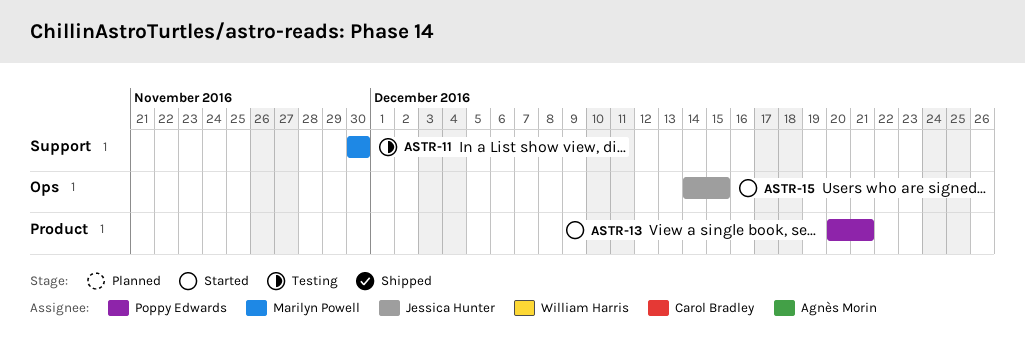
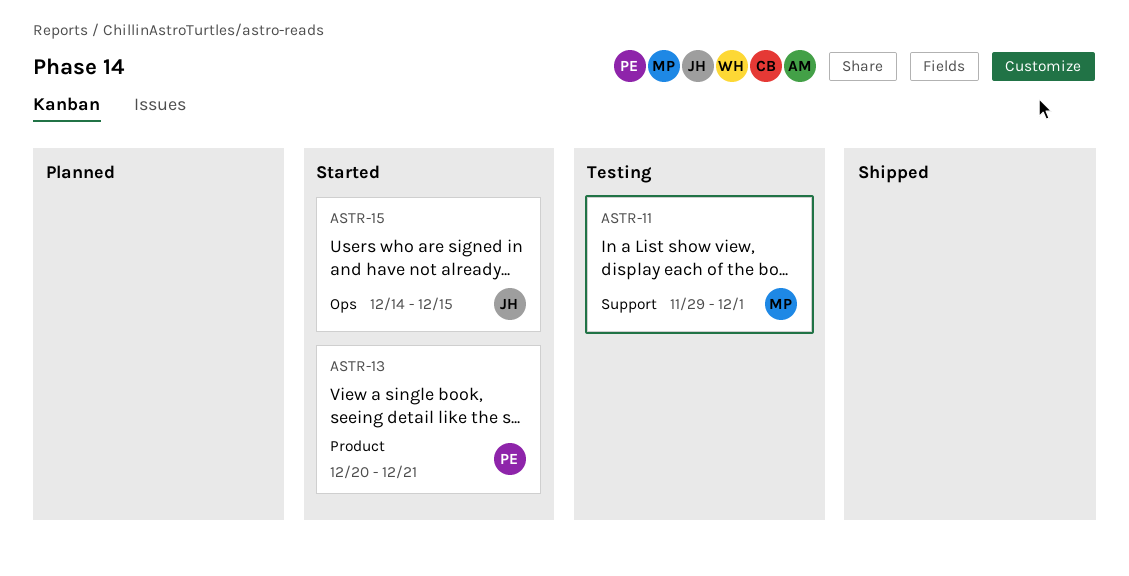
ASTR-11, start: Nov 30 -> Nov 29
ASTR-11, due: Nov 30 -> Dec 1

